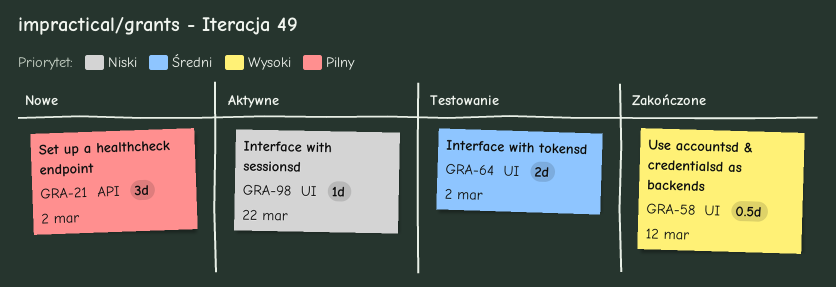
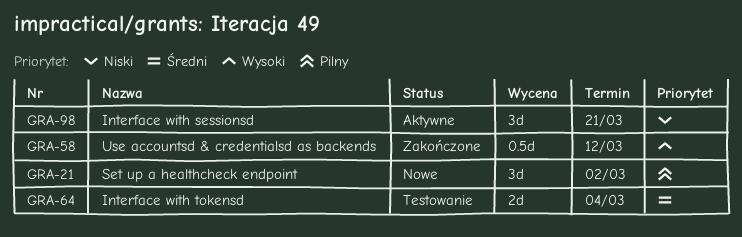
GRA-64, due: Mar 2 -> Mar 4
GRA-98, estimate: 1d -> 3d
GRA-98, due: Mar 22 -> Mar 21

